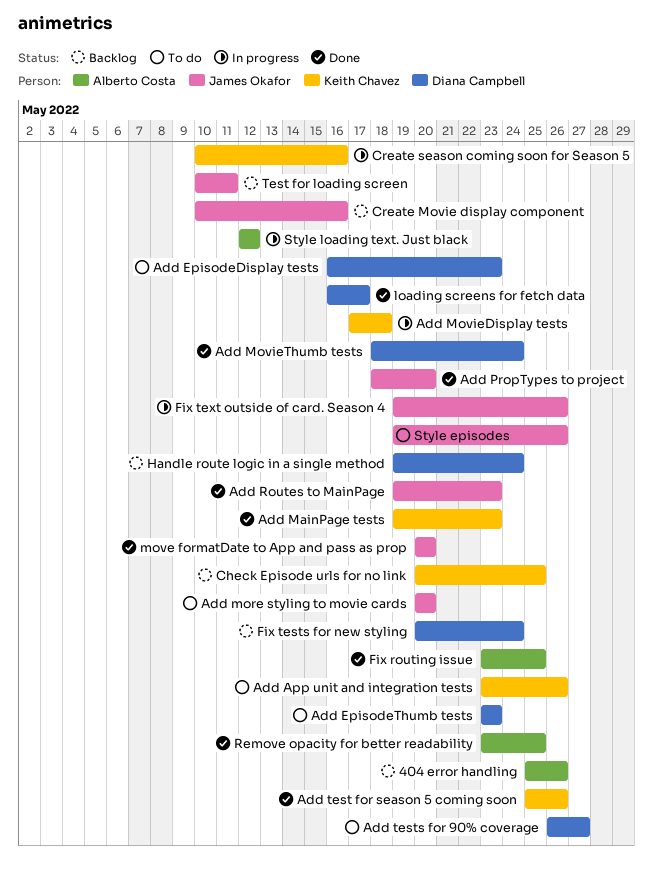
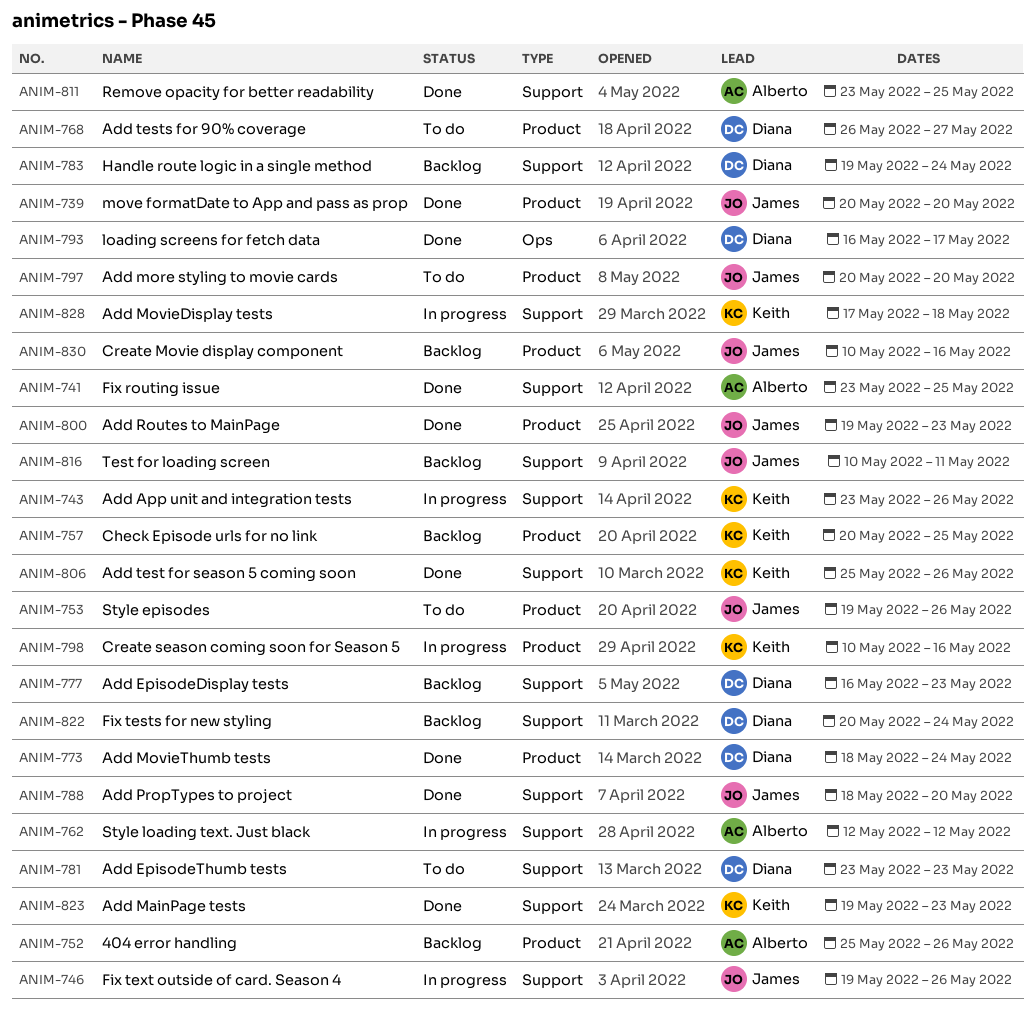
Add App unit and integration tests, status: To do -> In progress
Add EpisodeDisplay tests, status: To do -> Backlog

